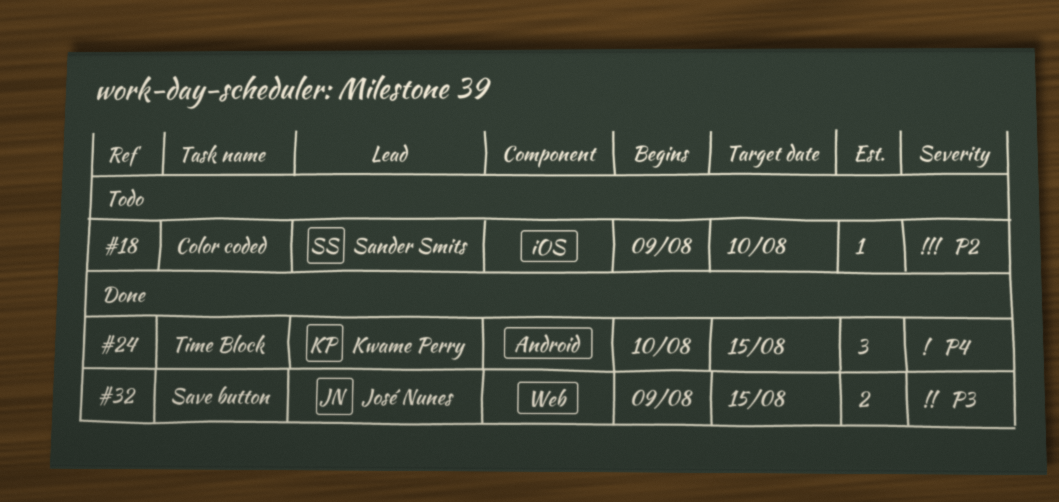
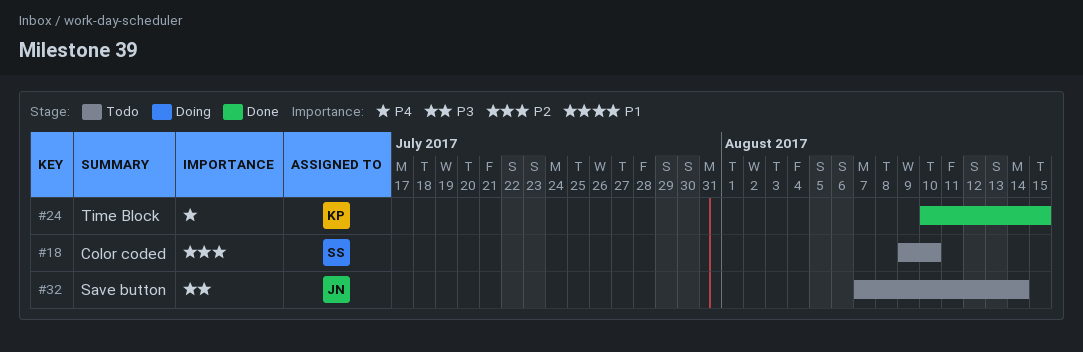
#32, status: Done -> Todo
#32, start: Aug 9 -> Aug 7
#32, due: Aug 15 -> Aug 14

